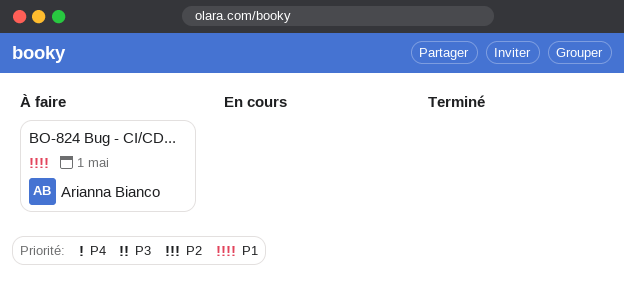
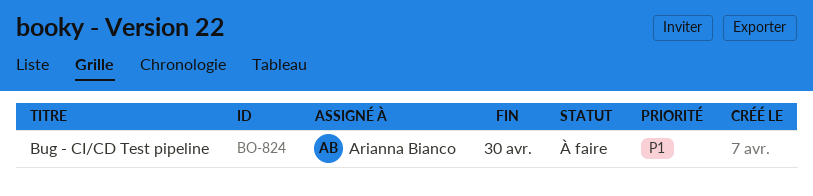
BO-824, due: May 1 -> Apr 30

